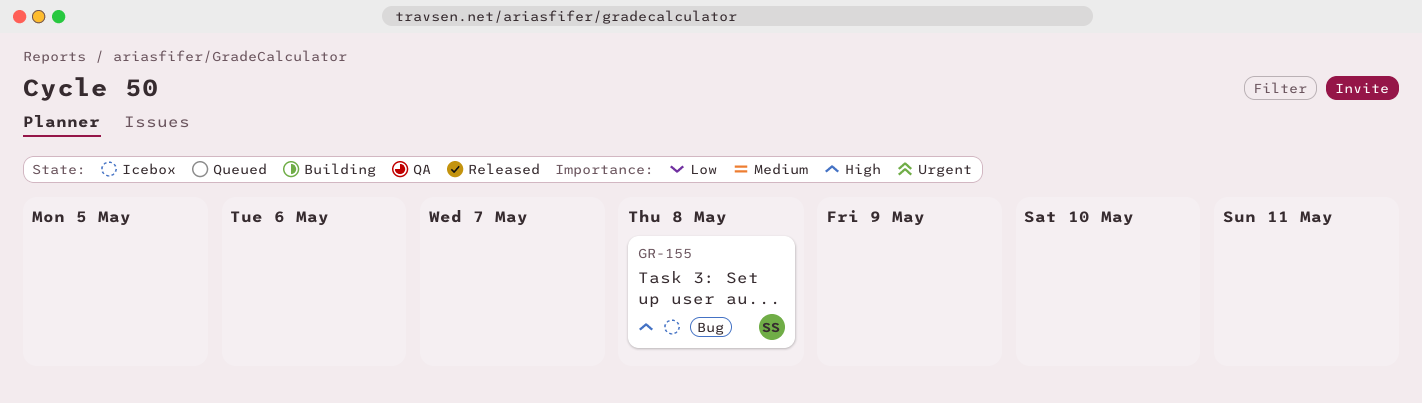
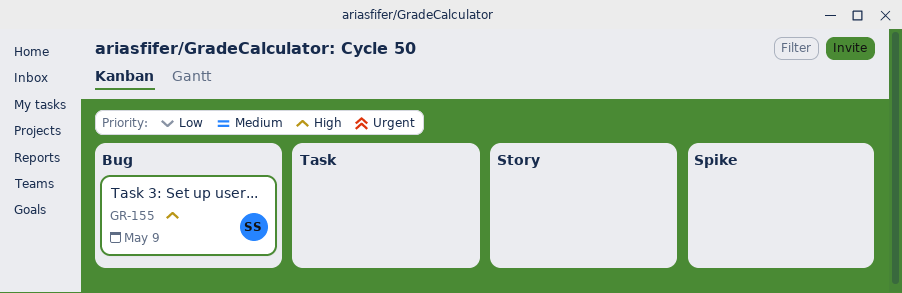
GR-155, due: May 8 -> May 9

